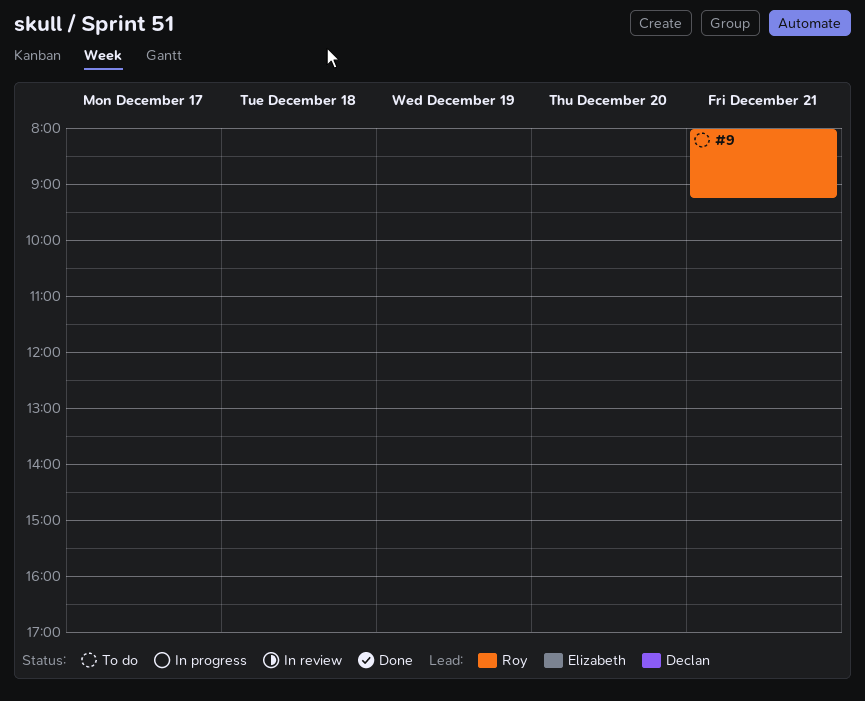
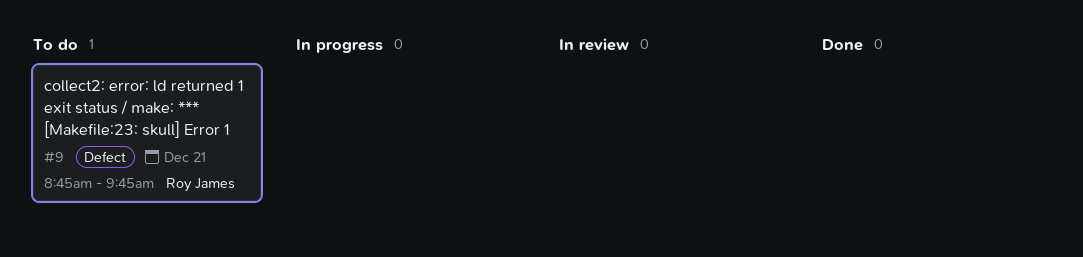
#9, begins: 08:00 -> 08:45
#9, ends: 09:15 -> 09:45

